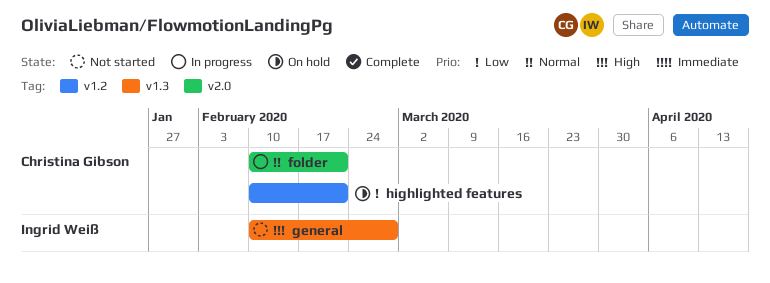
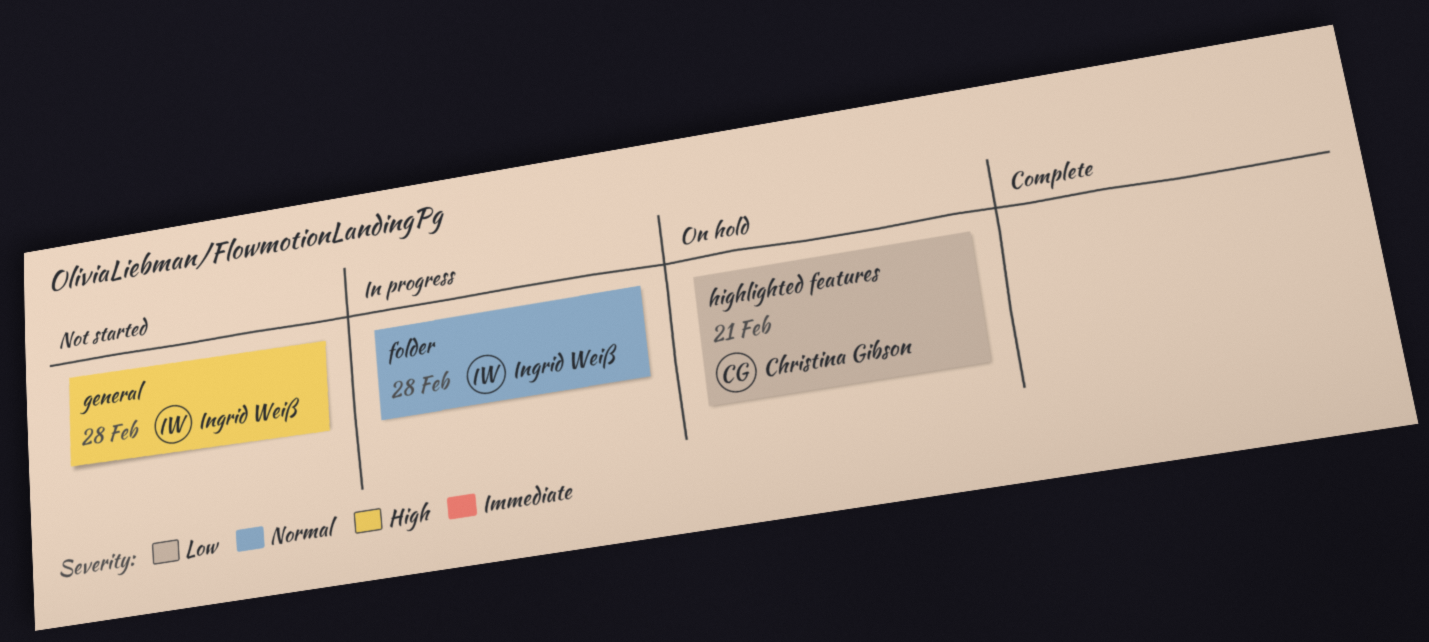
folder, owner: Christina Gibson -> Ingrid Weiß
folder, due: Feb 21 -> Feb 28

